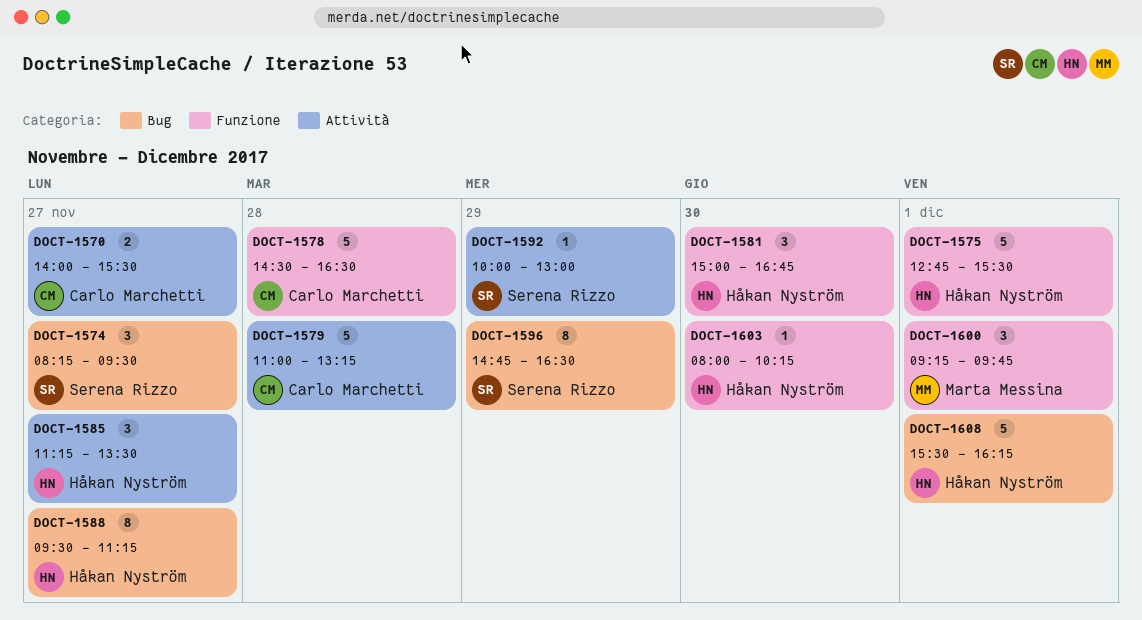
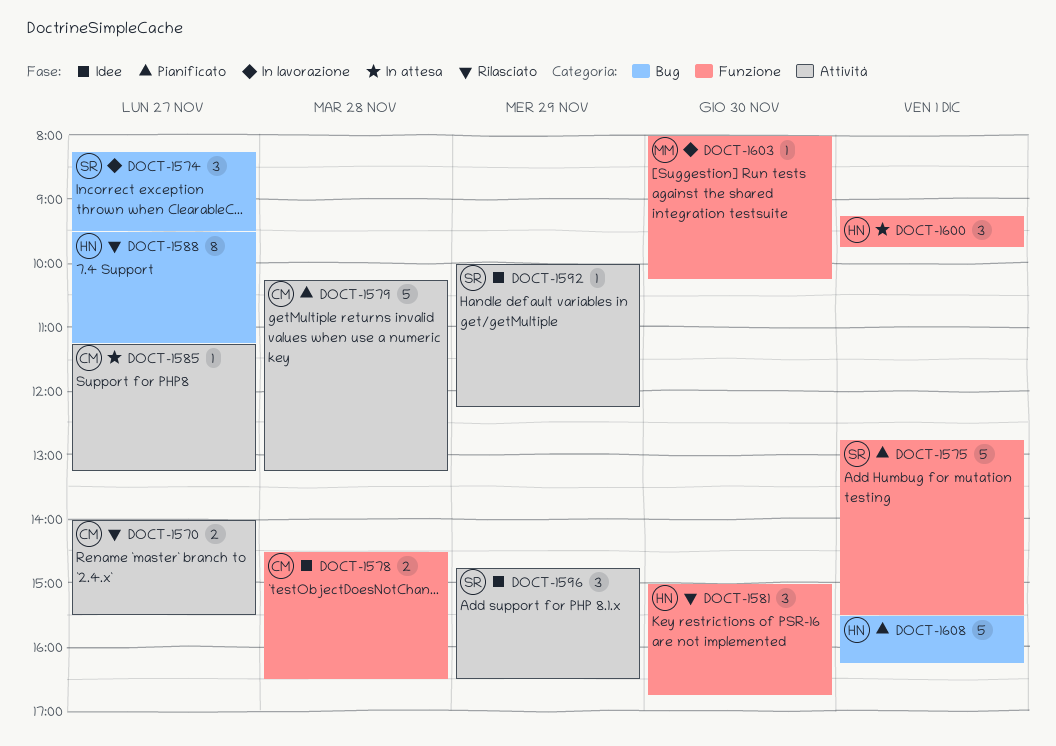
DOCT-1575, owner: Håkan Nyström -> Serena Rizzo
DOCT-1578, estimate: 5 -> 2
DOCT-1579, begins: 11:00 -> 10:15
DOCT-1585, owner: Håkan Nyström -> Carlo Marchetti
DOCT-1585, estimate: 3 -> 1
DOCT-1585, ends: 13:30 -> 13:15
DOCT-1592, ends: 13:00 -> 12:15
DOCT-1596, label: Bug -> Attività
DOCT-1596, estimate: 8 -> 3
DOCT-1600, owner: Marta Messina -> Håkan Nyström
DOCT-1603, owner: Håkan Nyström -> Marta Messina

